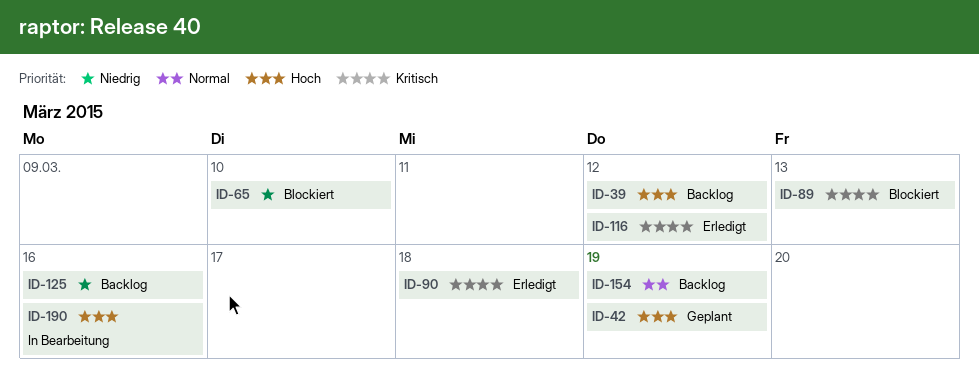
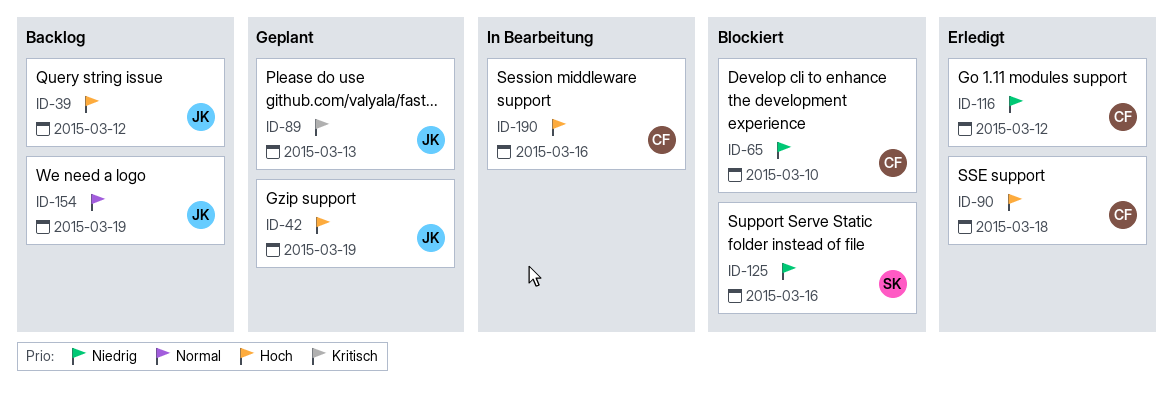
ID-89, status: Blockiert -> Geplant
ID-90, priority: Kritisch -> Hoch
ID-116, priority: Kritisch -> Niedrig
ID-125, status: Backlog -> Blockiert

